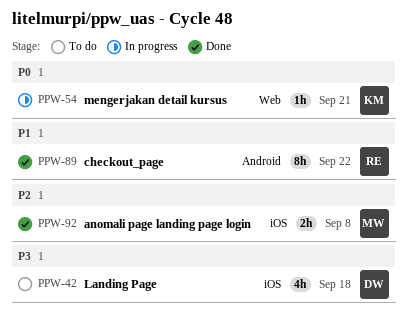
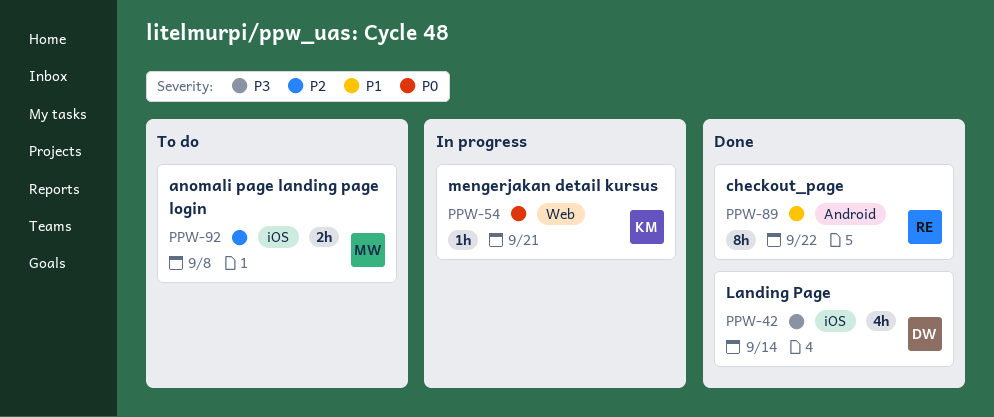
PPW-42, status: To do -> Done
PPW-42, due: Sep 18 -> Sep 14
PPW-92, status: Done -> To do

